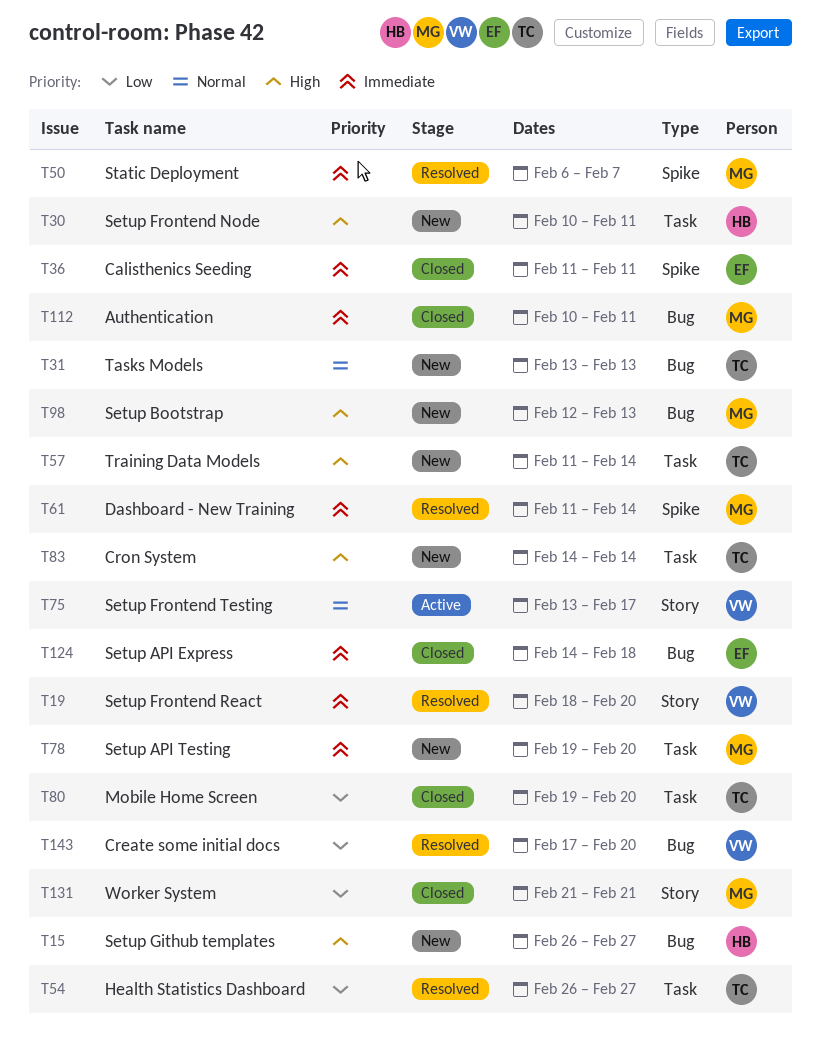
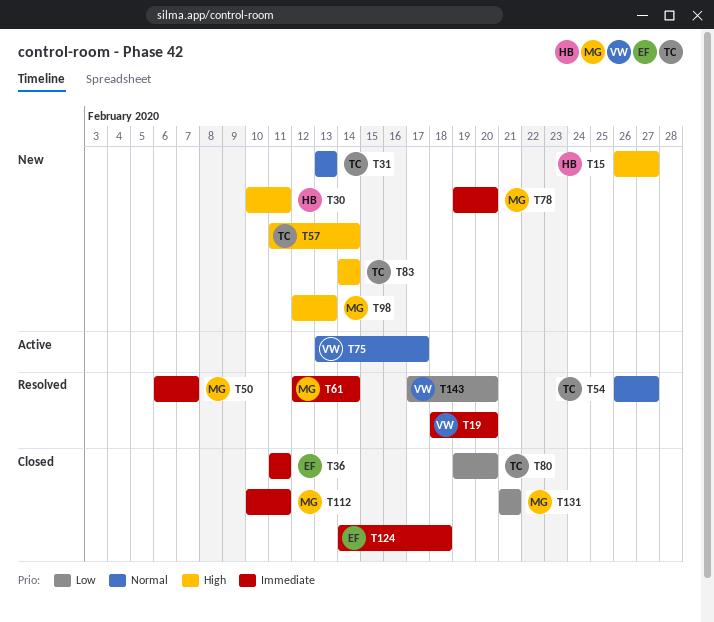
T54, priority: Low -> Normal
T61, start: Feb 11 -> Feb 12

